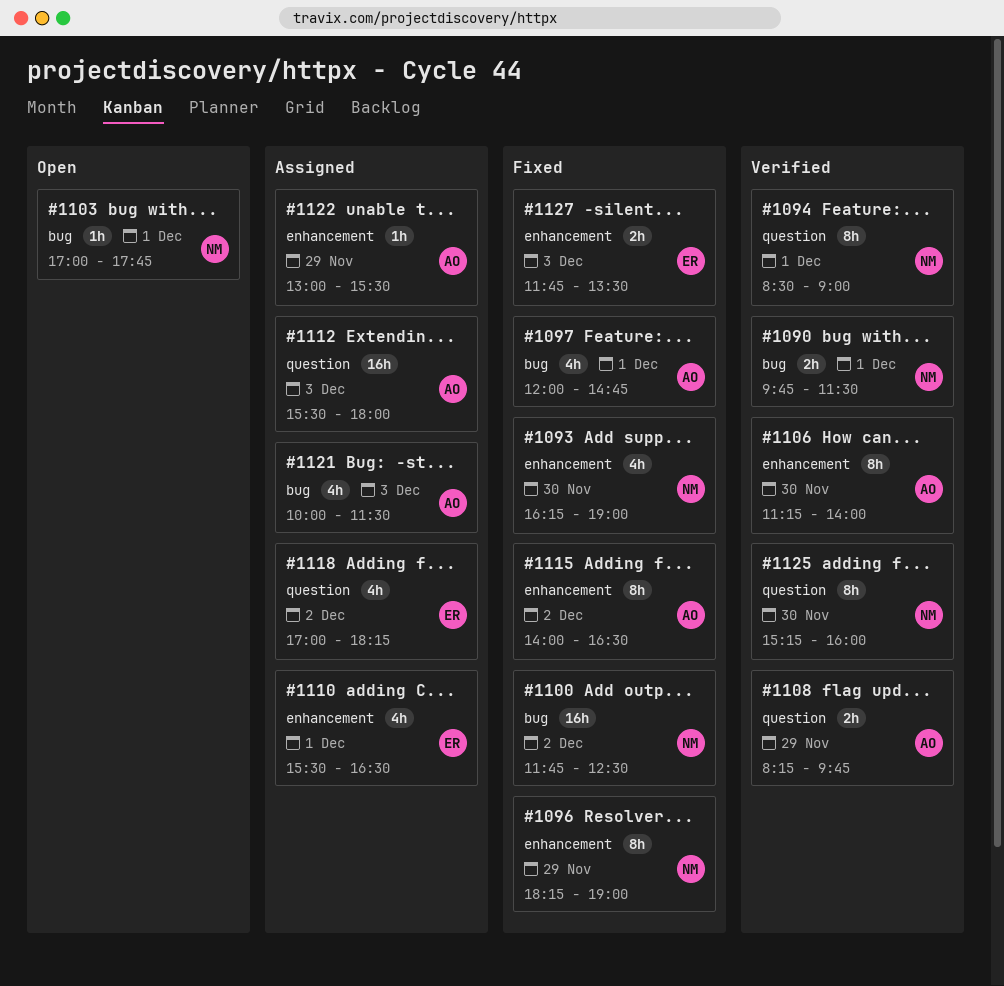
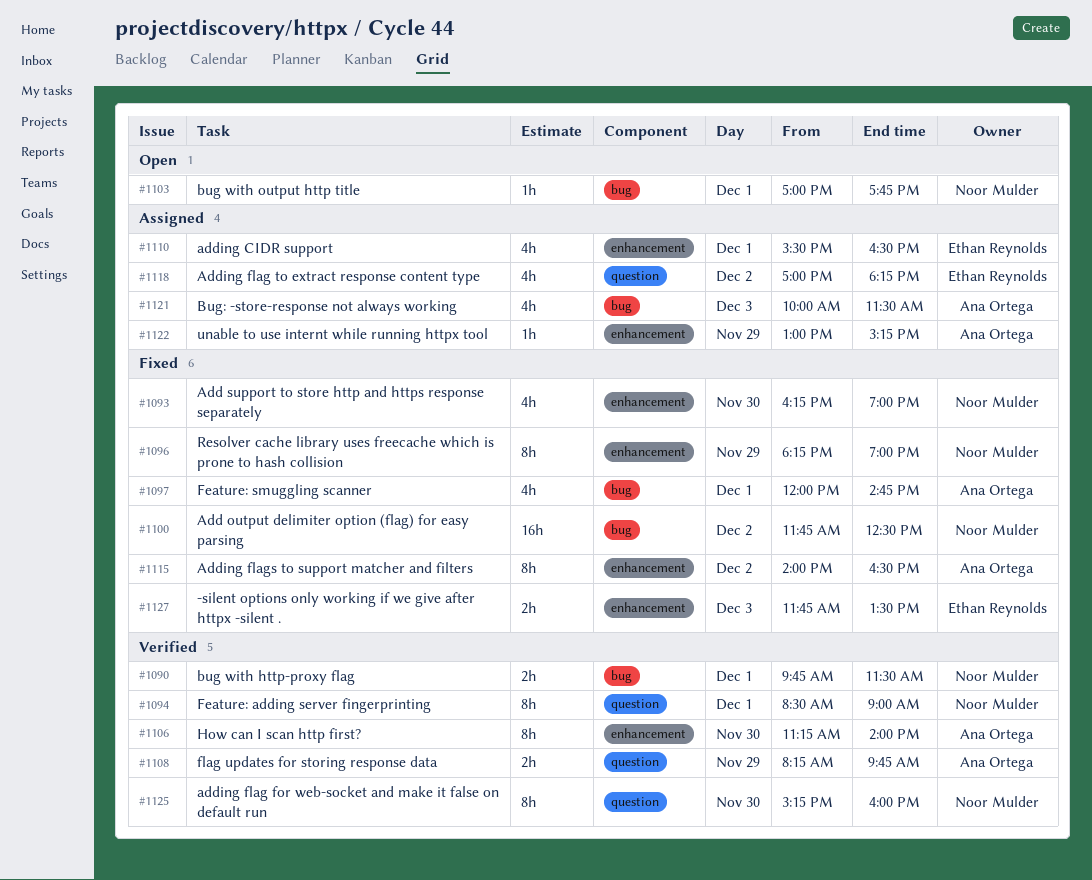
#1112: present -> none
#1122, ends: 15:30 -> 15:15

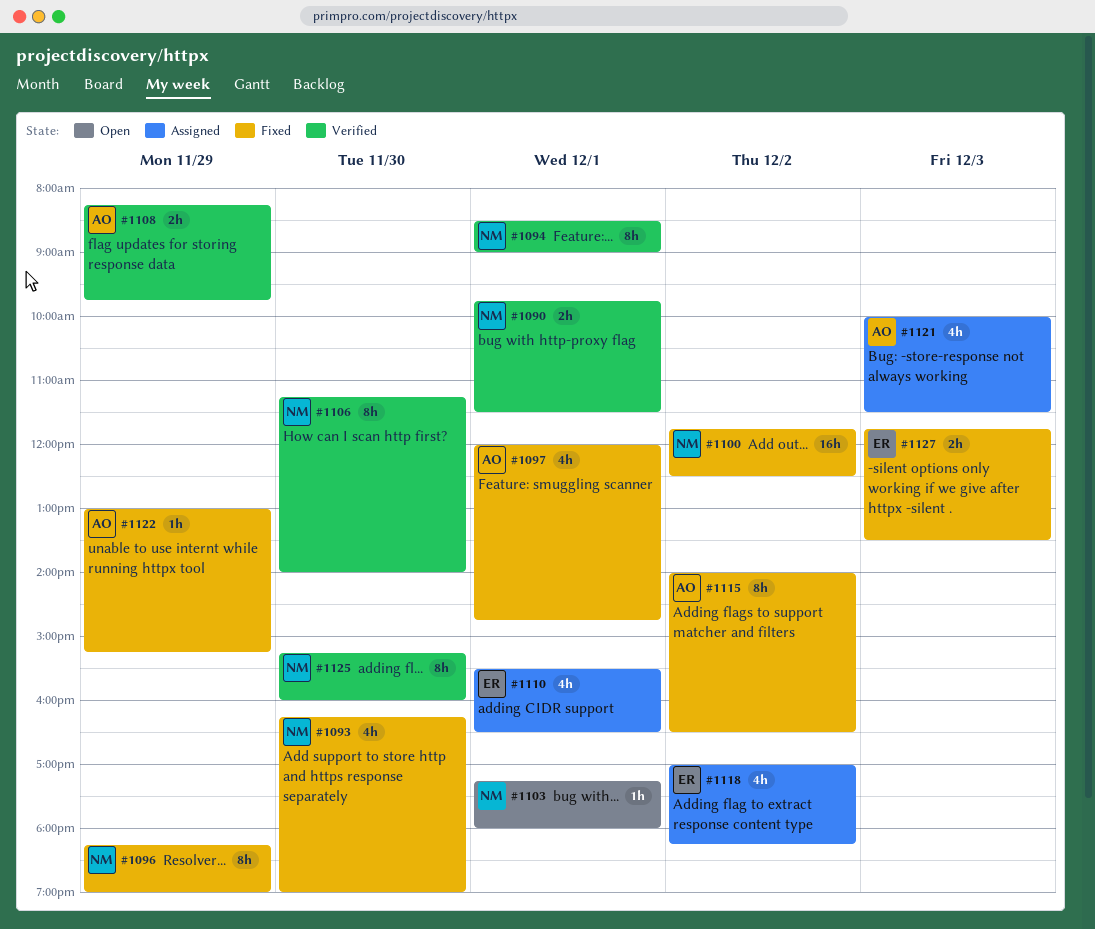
#1103, begins: 17:00 -> 17:15
#1103, ends: 17:45 -> 18:00
#1106, owner: Ana Ortega -> Noor Mulder
#1122, status: Assigned -> Fixed

